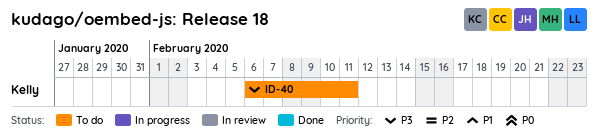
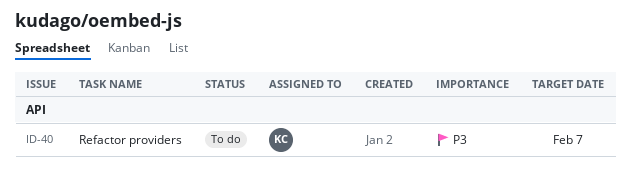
ID-40, due: Feb 11 -> Feb 7

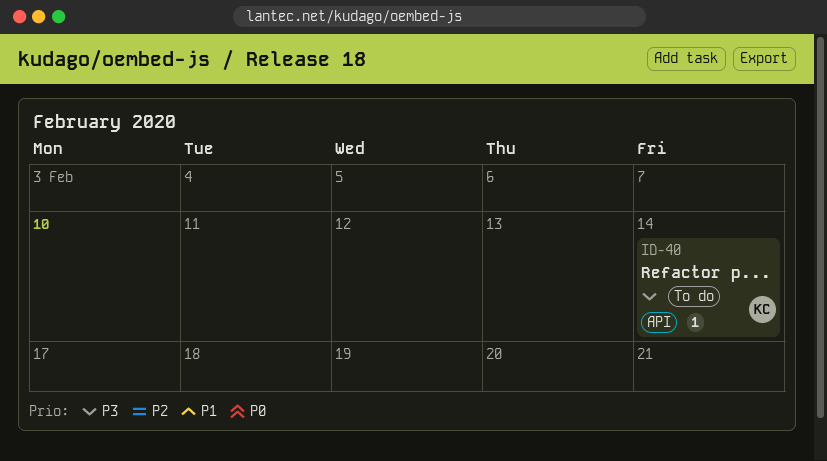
ID-40, due: Feb 7 -> Feb 14

